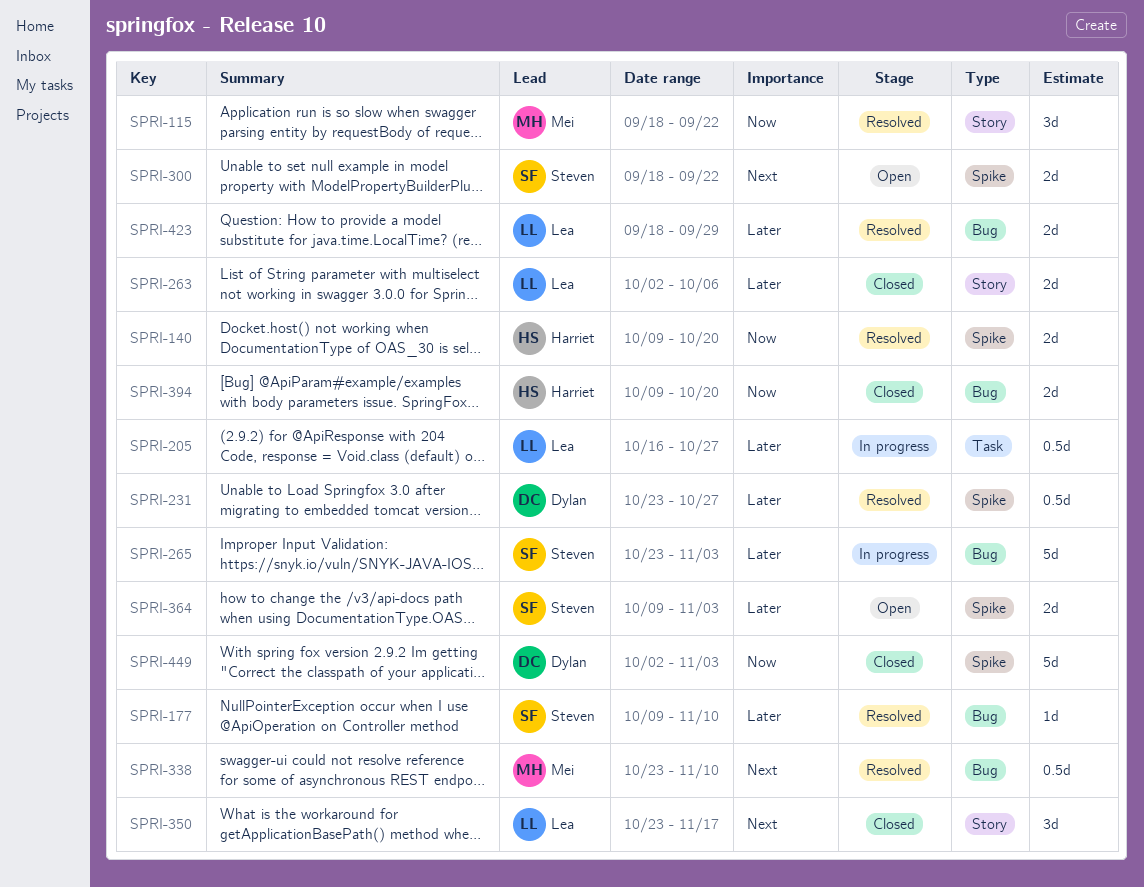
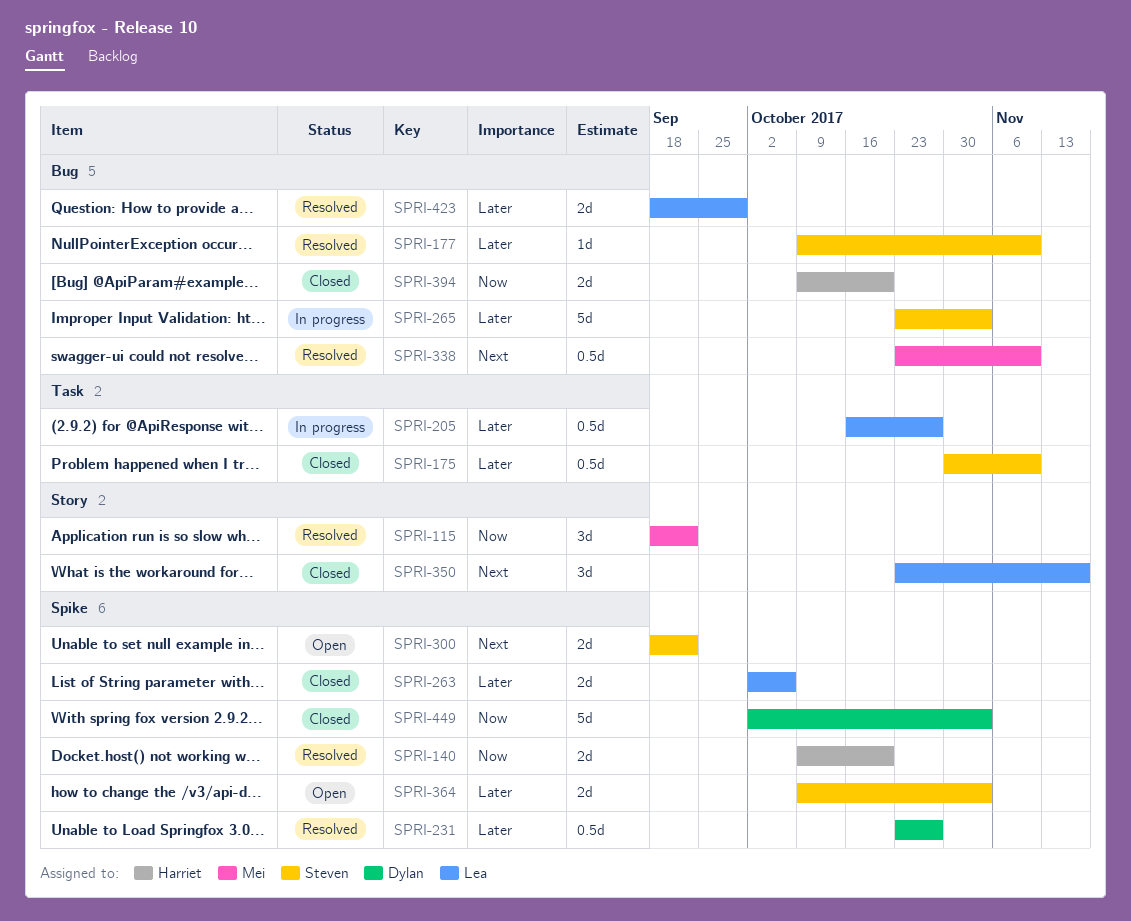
SPRI-175: none -> present
SPRI-263, label: Story -> Spike

